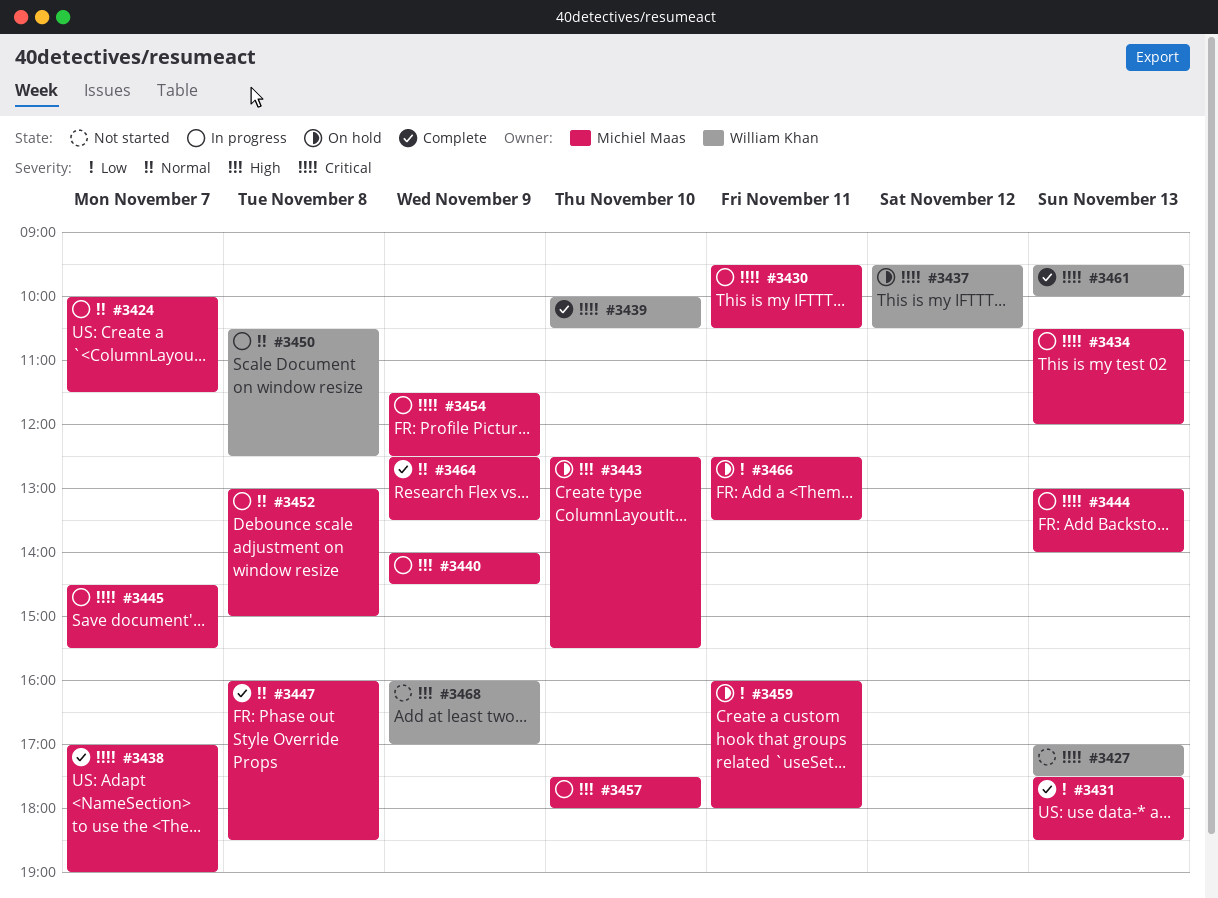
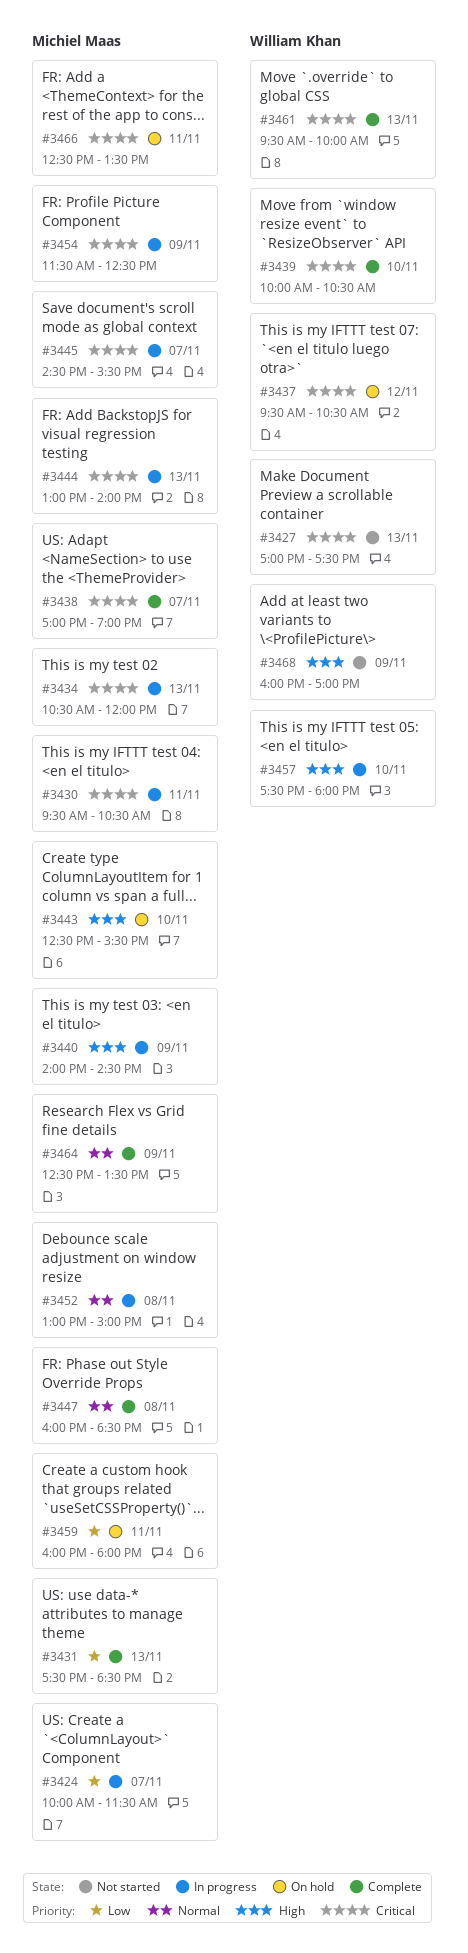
#3424, priority: Normal -> Low
#3450: present -> none
#3457, owner: Michiel Maas -> William Khan
#3466, priority: Low -> Critical

